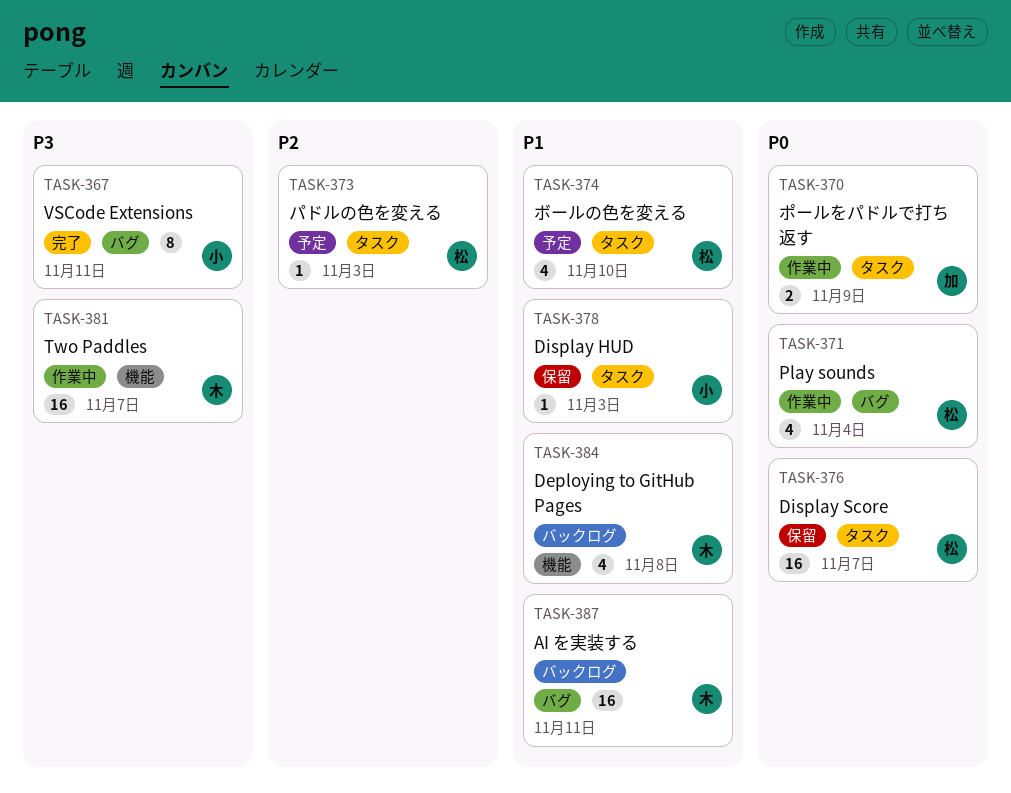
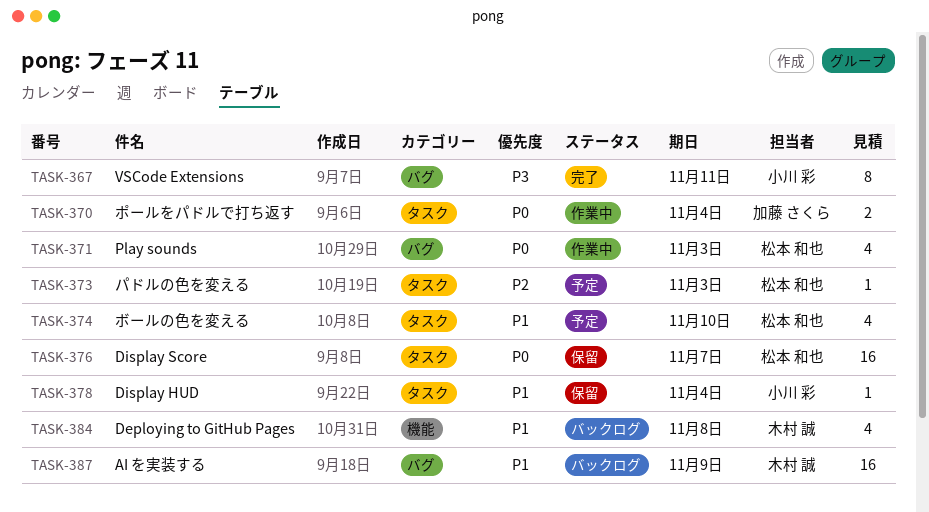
TASK-370, due: Nov 9 -> Nov 4
TASK-371, due: Nov 4 -> Nov 3
TASK-378, due: Nov 3 -> Nov 4
TASK-381: present -> none
TASK-387, due: Nov 11 -> Nov 9

